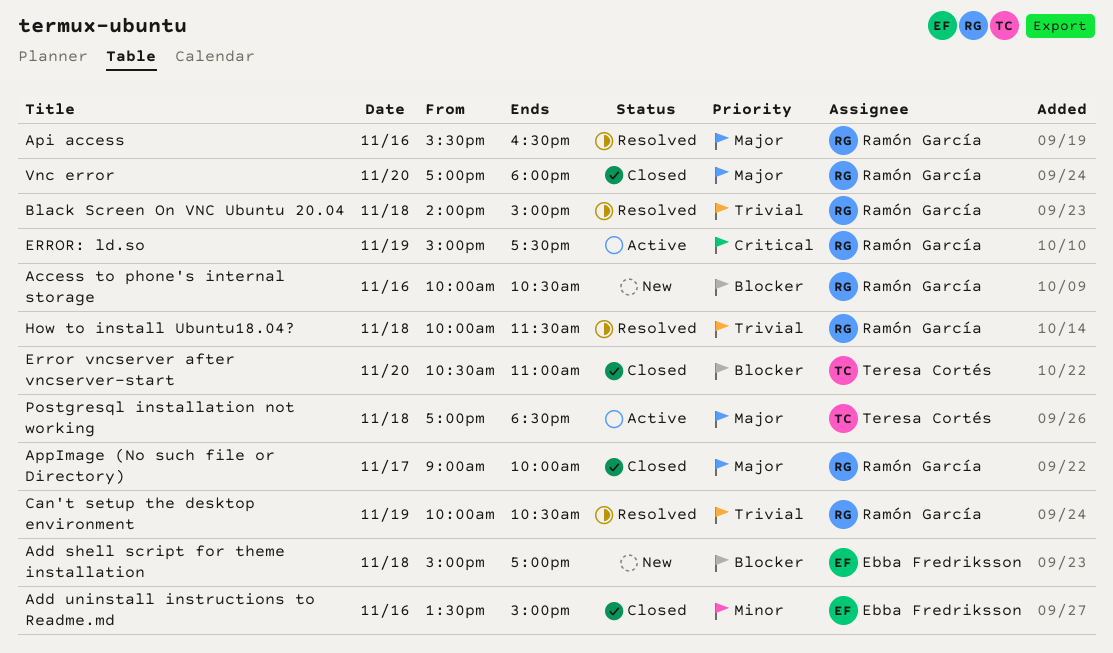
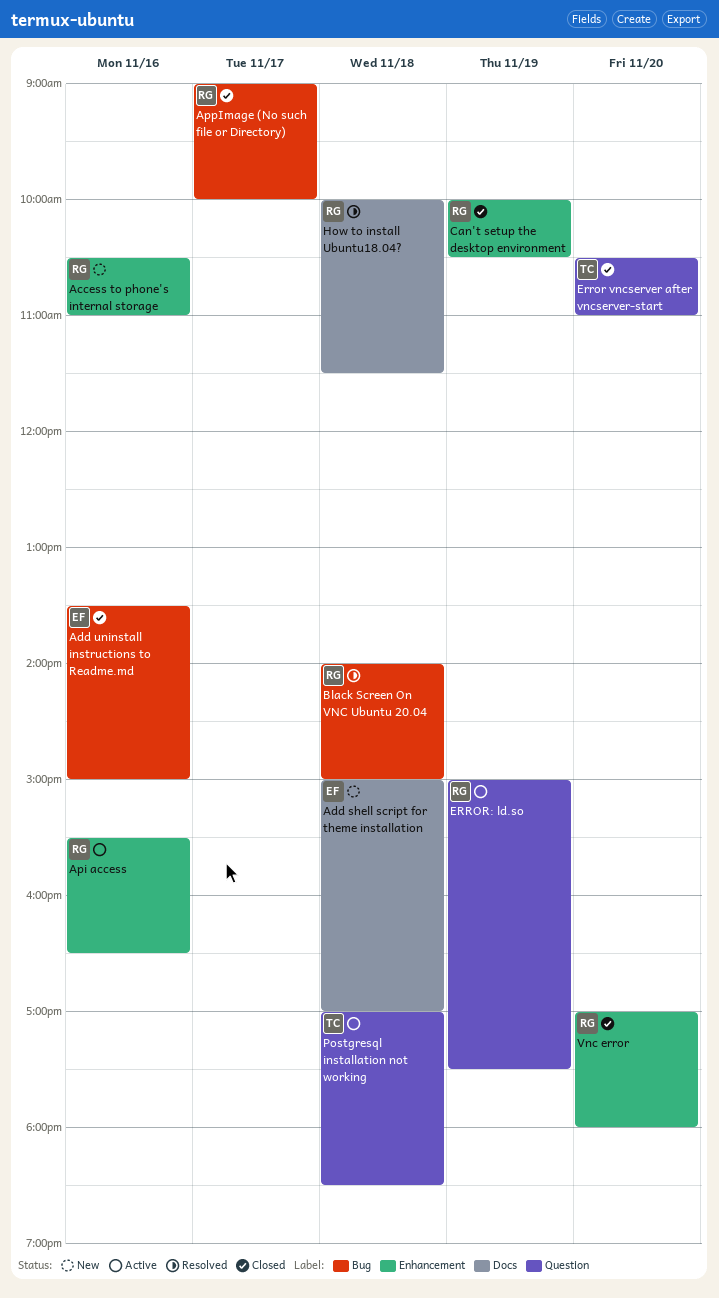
Access to phone's internal storage, begins: 10:00 -> 10:30
Access to phone's internal storage, ends: 10:30 -> 11:00
Api access, status: Resolved -> Active
Can't setup the desktop environment, status: Resolved -> Closed

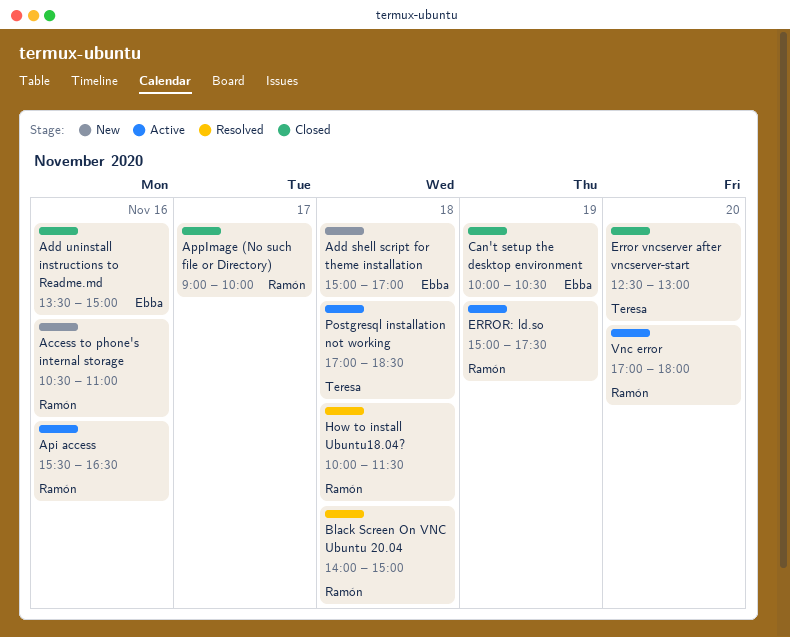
Can't setup the desktop environment, owner: Ramón -> Ebba
Error vncserver after vncserver-start, begins: 10:30 -> 12:30
Error vncserver after vncserver-start, ends: 11:00 -> 13:00
Vnc error, status: Closed -> Active

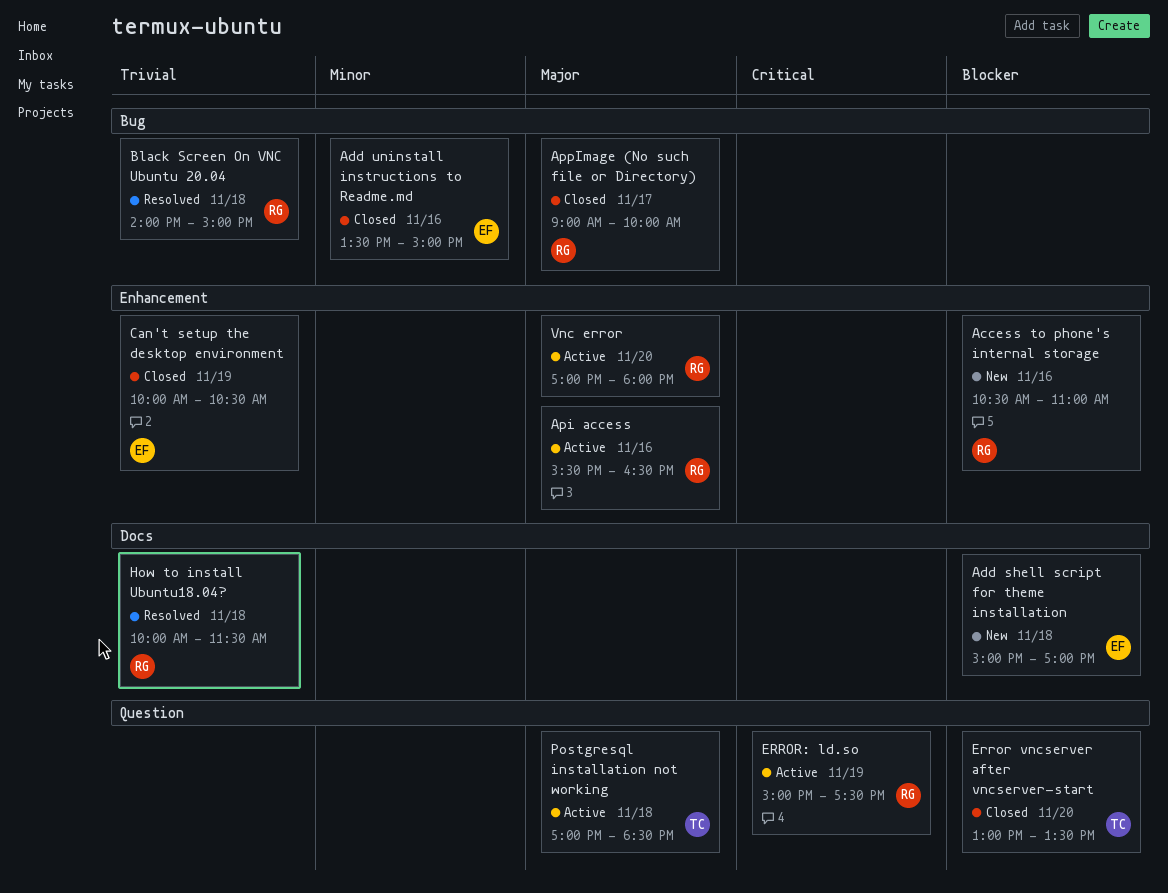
Error vncserver after vncserver-start, begins: 12:30 -> 13:00
Error vncserver after vncserver-start, ends: 13:00 -> 13:30

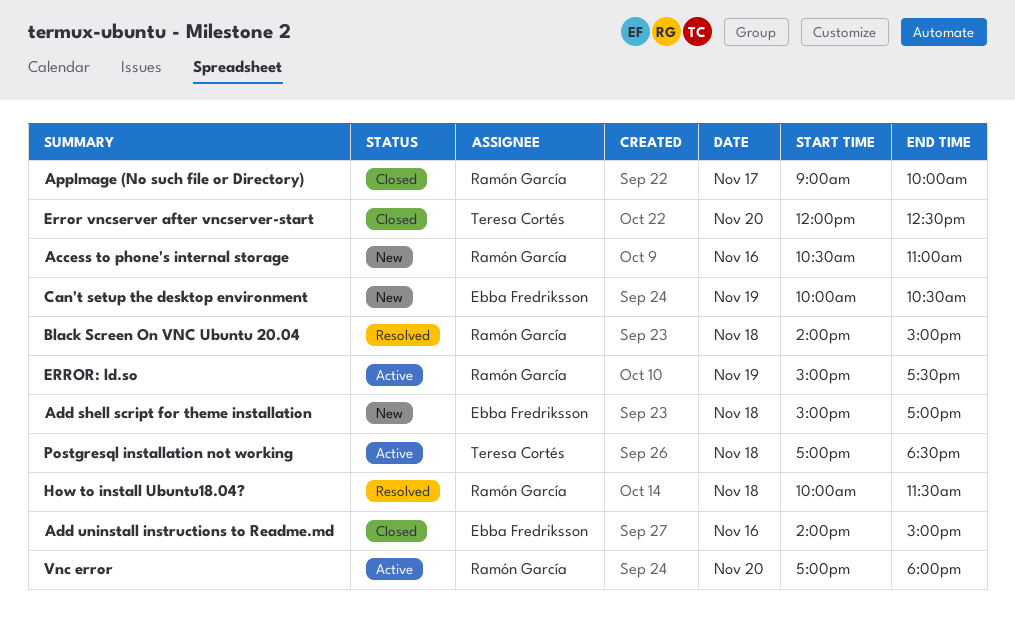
Add uninstall instructions to Readme.md, begins: 13:30 -> 14:00
Api access: present -> none
Can't setup the desktop environment, status: Closed -> New
Error vncserver after vncserver-start, begins: 13:00 -> 12:00
Error vncserver after vncserver-start, ends: 13:30 -> 12:30

